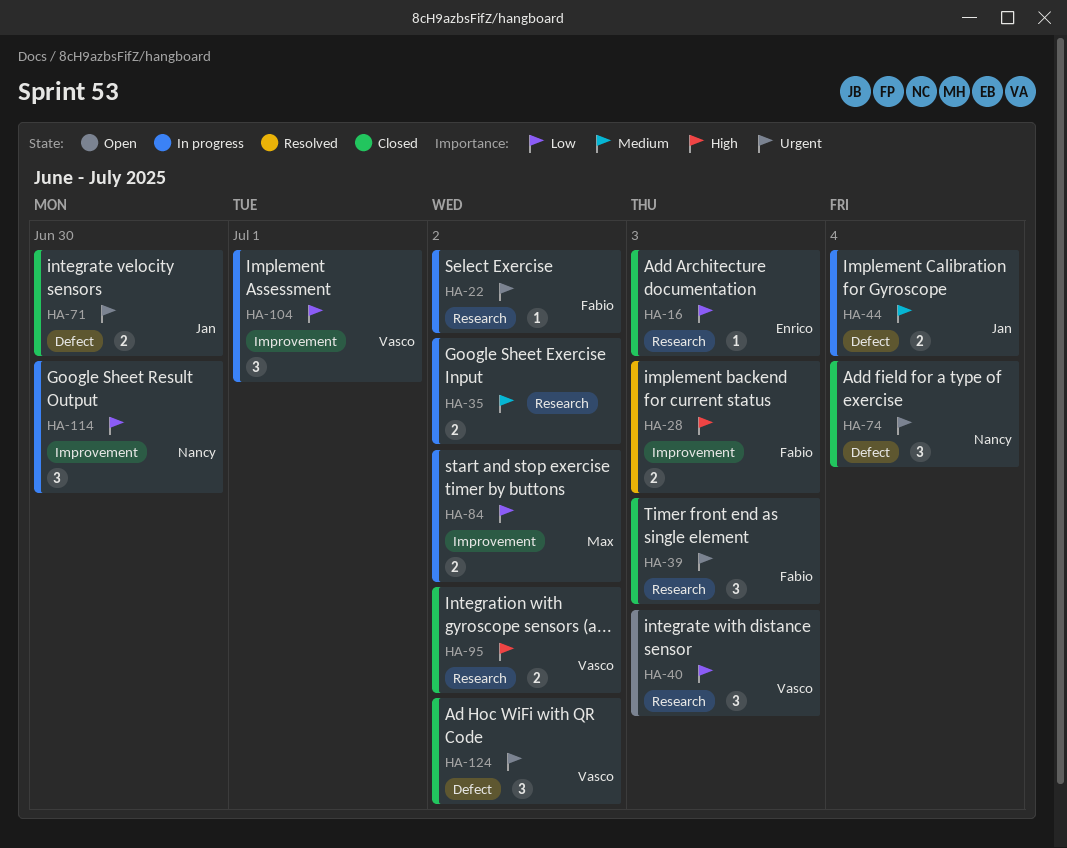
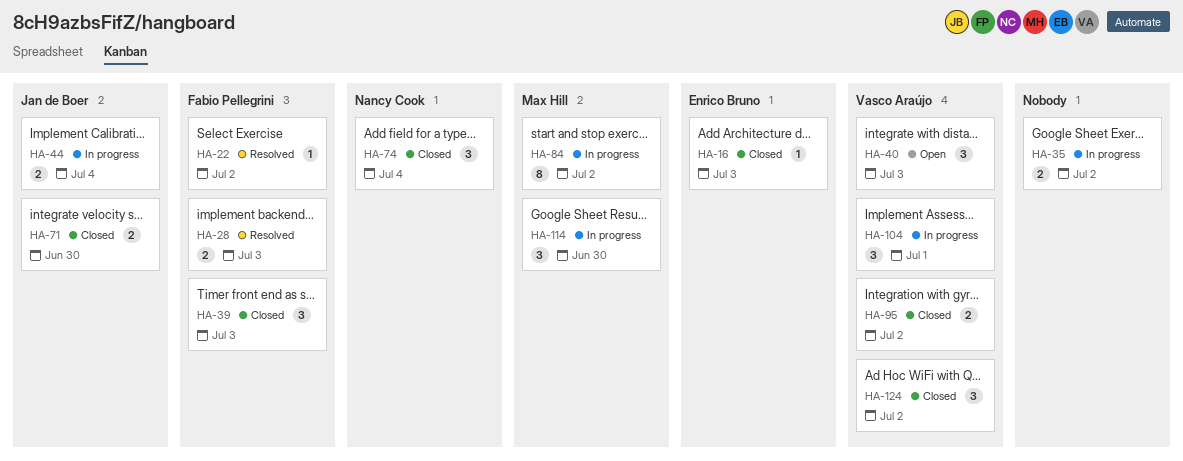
HA-22, status: In progress -> Resolved
HA-84, estimate: 2 -> 8
HA-114, owner: Nancy Cook -> Max Hill

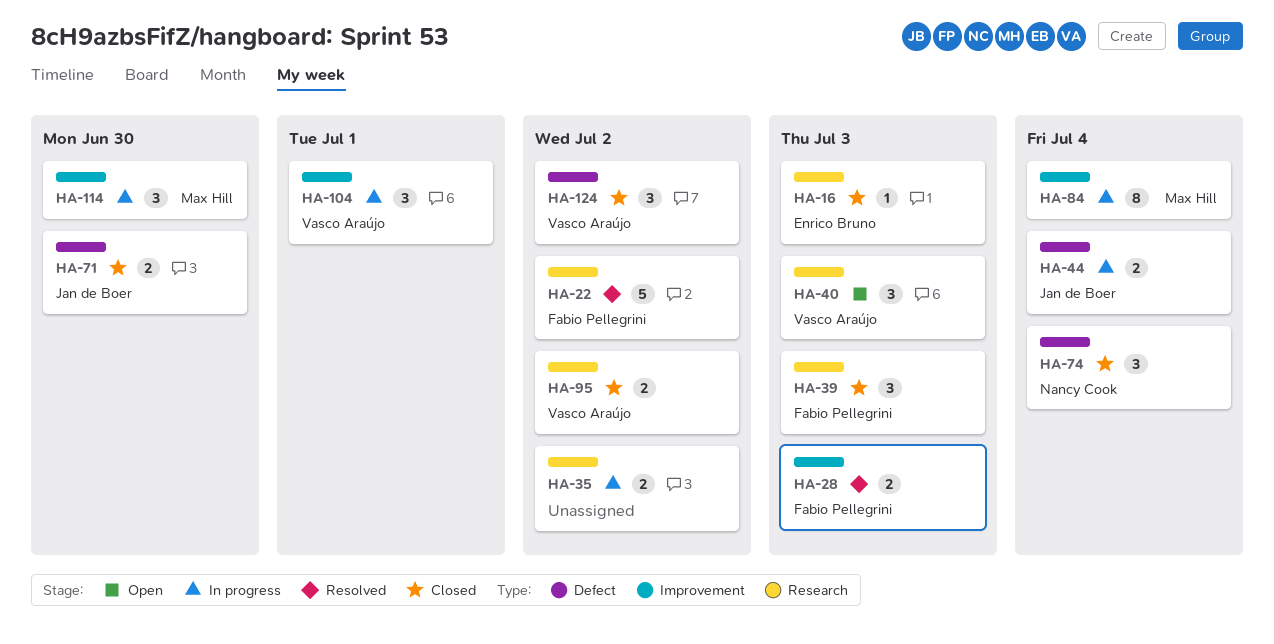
HA-22, estimate: 1 -> 5
HA-84, due: Jul 2 -> Jul 4

